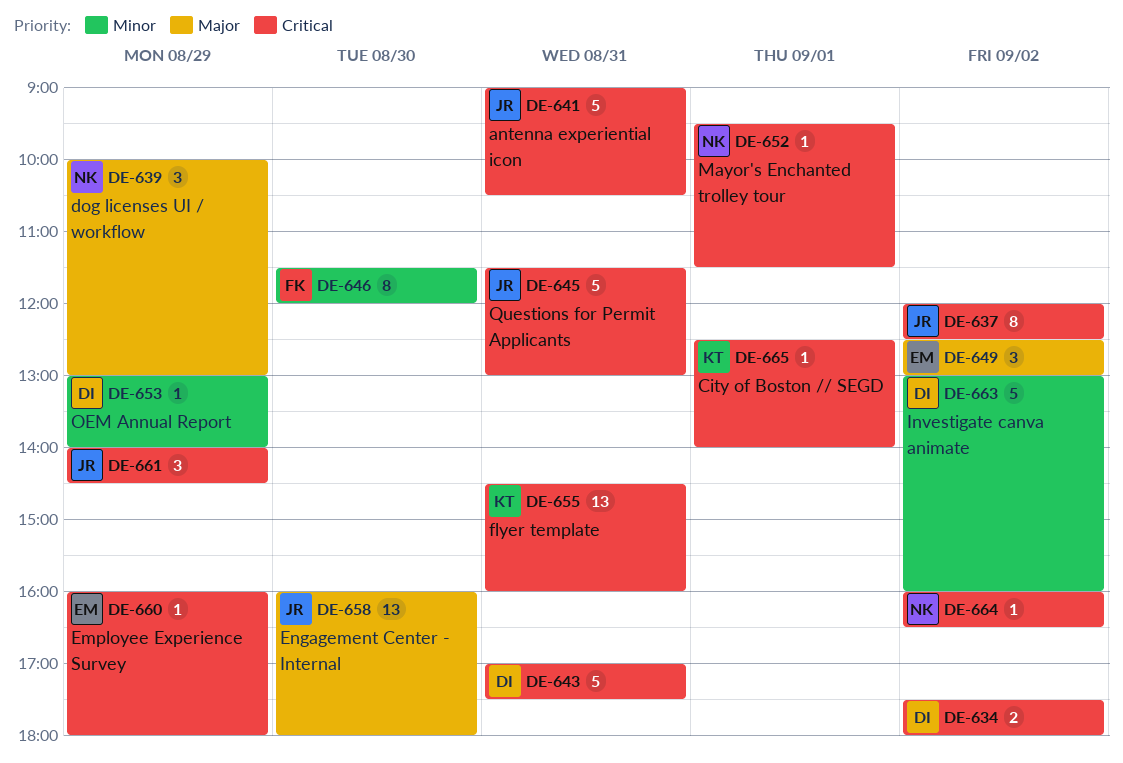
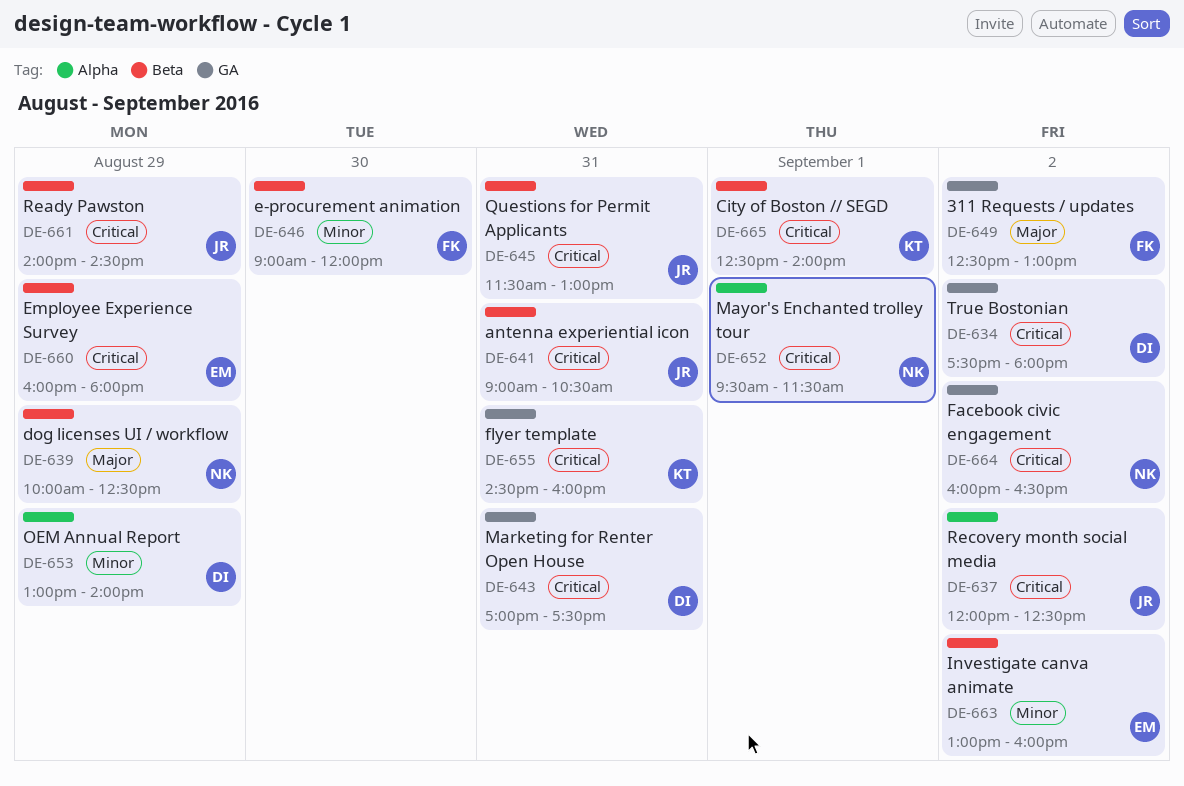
DE-639, ends: 13:00 -> 12:30
DE-646, begins: 11:30 -> 09:00
DE-649, owner: EM -> FK
DE-658: present -> none
DE-663, owner: DI -> EM

